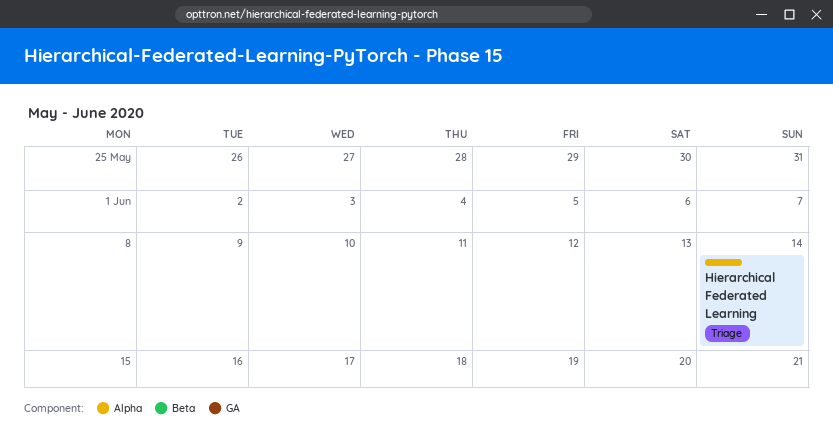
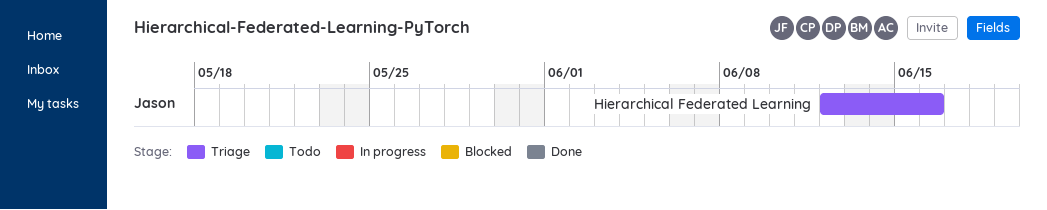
Hierarchical Federated Learning, due: Jun 14 -> Jun 16

